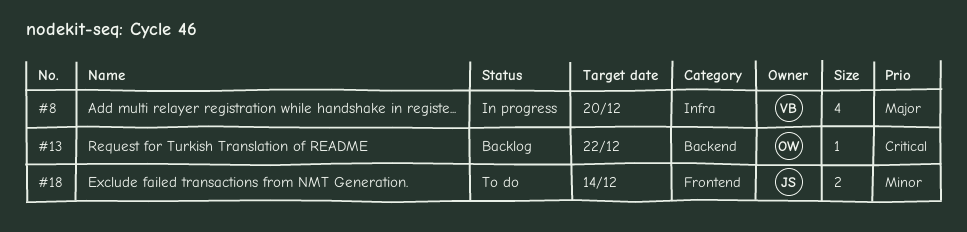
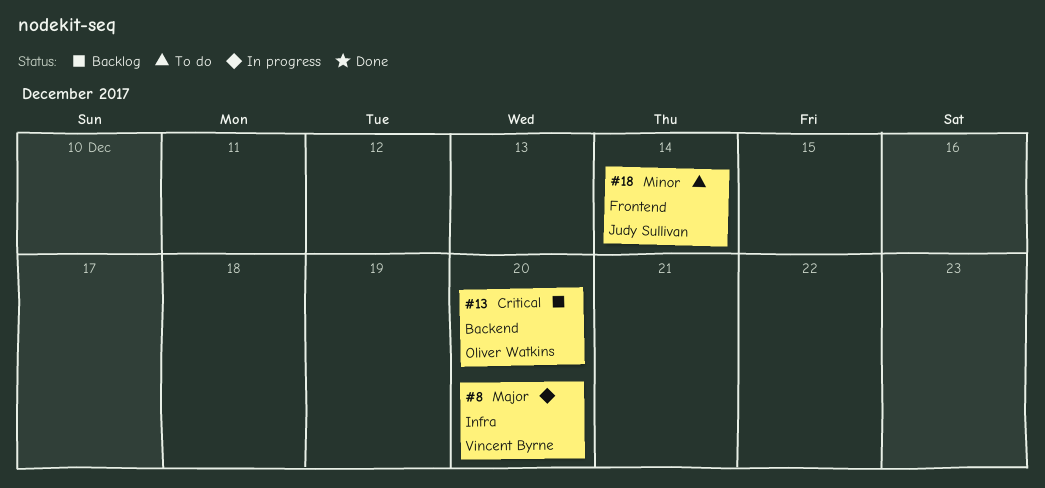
#13, due: Dec 22 -> Dec 20

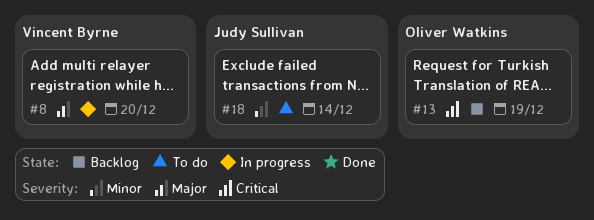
#13, due: Dec 20 -> Dec 19

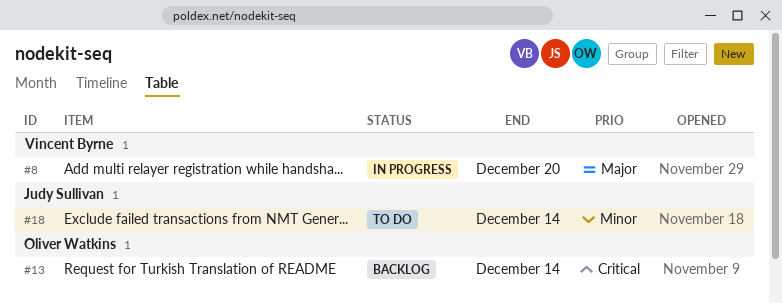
#13, due: Dec 19 -> Dec 14

